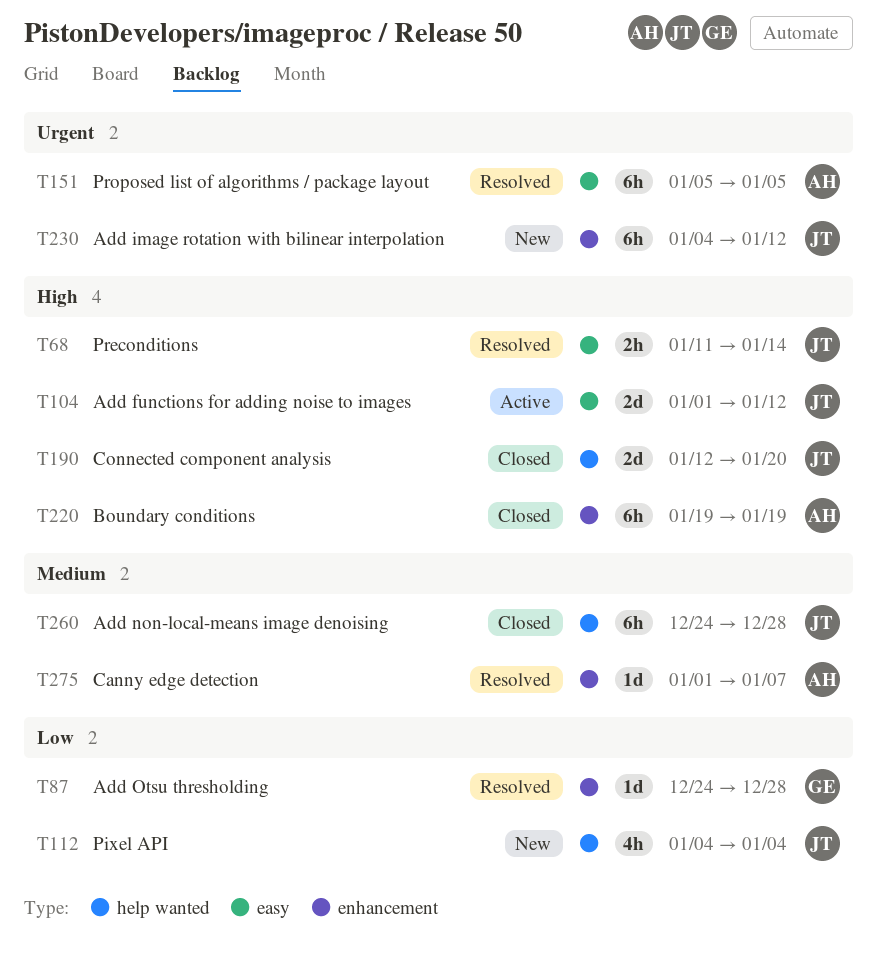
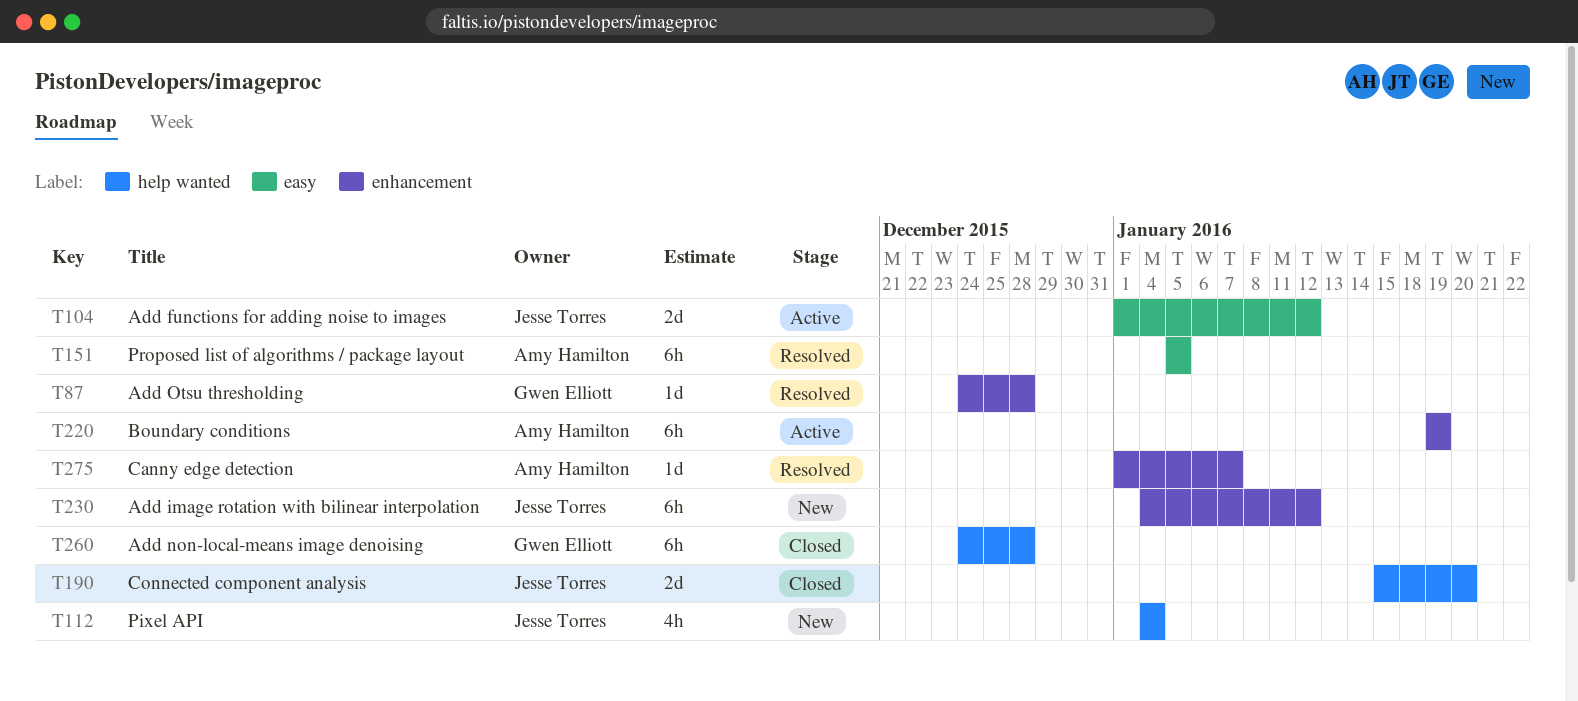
T68: present -> none
T190, start: Jan 12 -> Jan 15
T220, status: Closed -> Active
T260, owner: Jesse Torres -> Gwen Elliott

